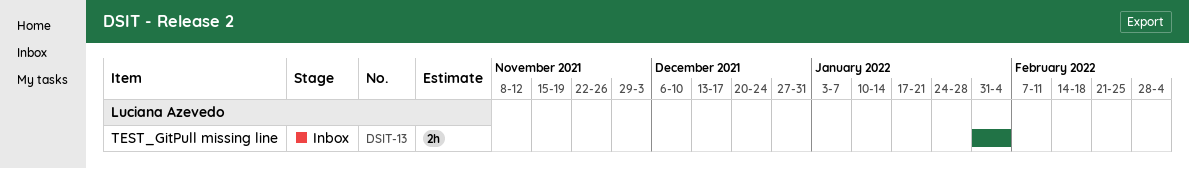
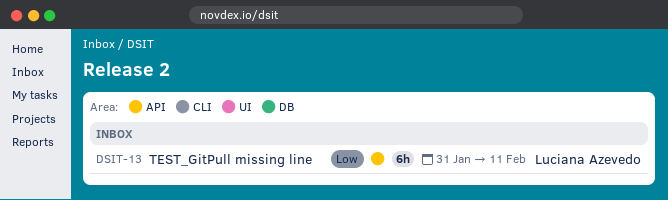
DSIT-13, estimate: 2h -> 6h
DSIT-13, due: Feb 4 -> Feb 11

